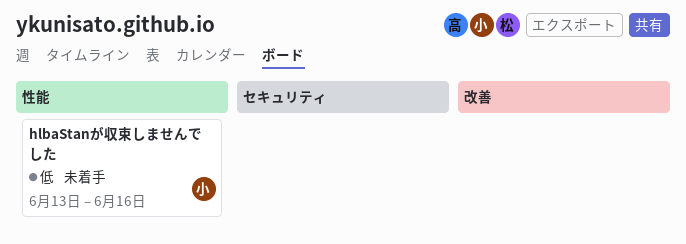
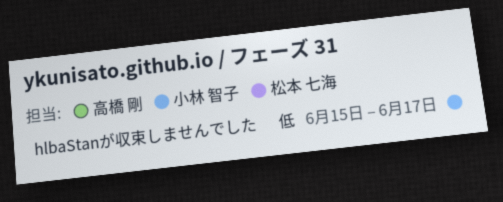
hlbaStanが収束しませんでした, start: Jun 13 -> Jun 15
hlbaStanが収束しませんでした, due: Jun 16 -> Jun 17

